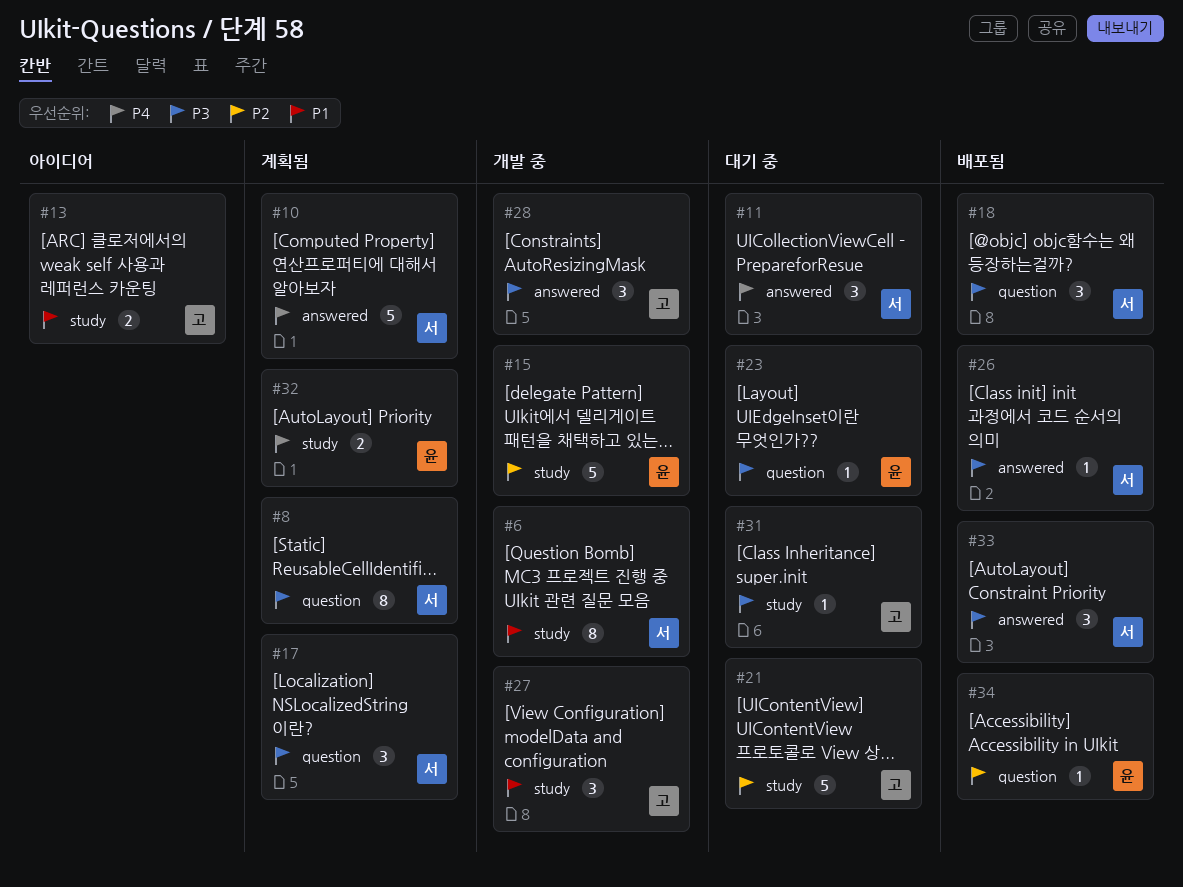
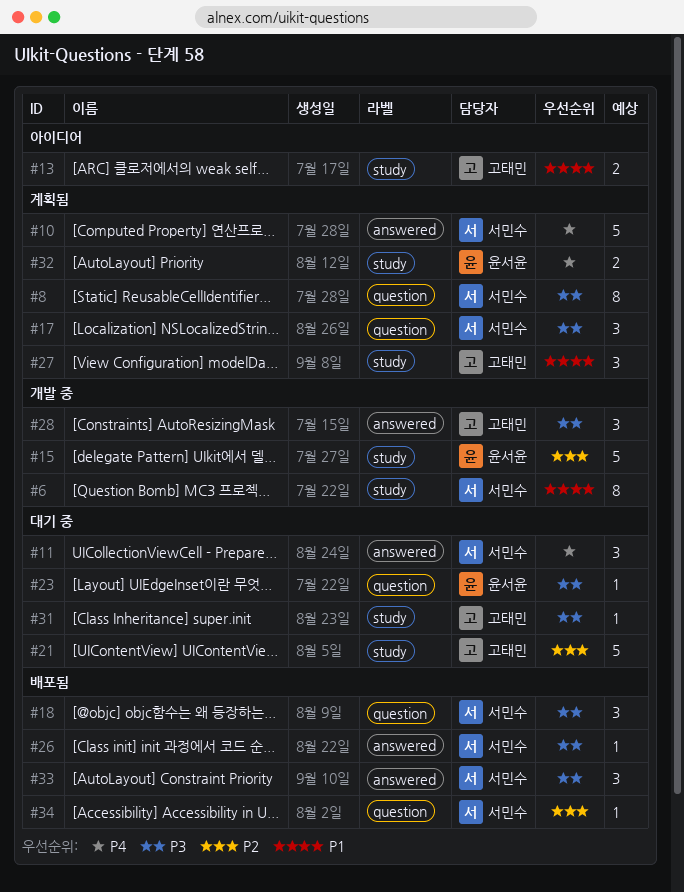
#27, status: 개발 중 -> 계획됨
#34, owner: 윤서윤 -> 서민수

